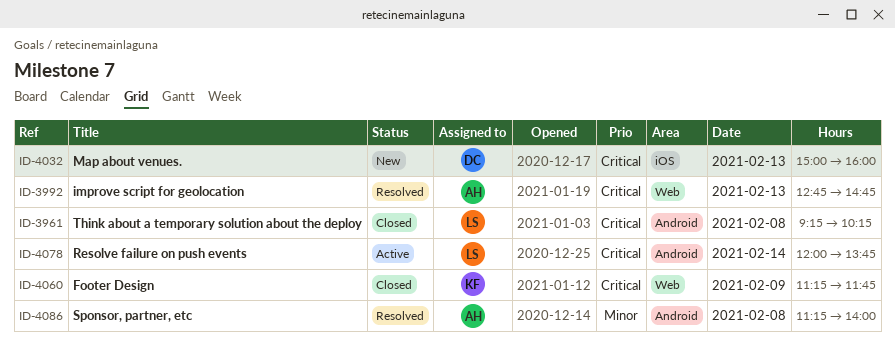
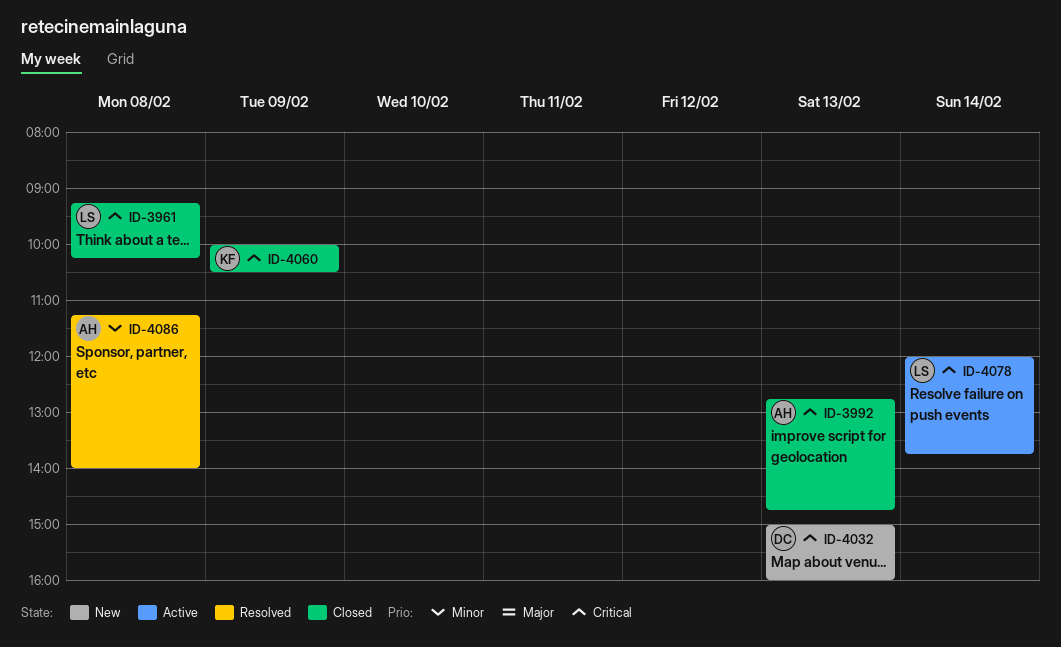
ID-3992, status: Resolved -> Closed
ID-4060, begins: 11:15 -> 10:00
ID-4060, ends: 11:45 -> 10:30

